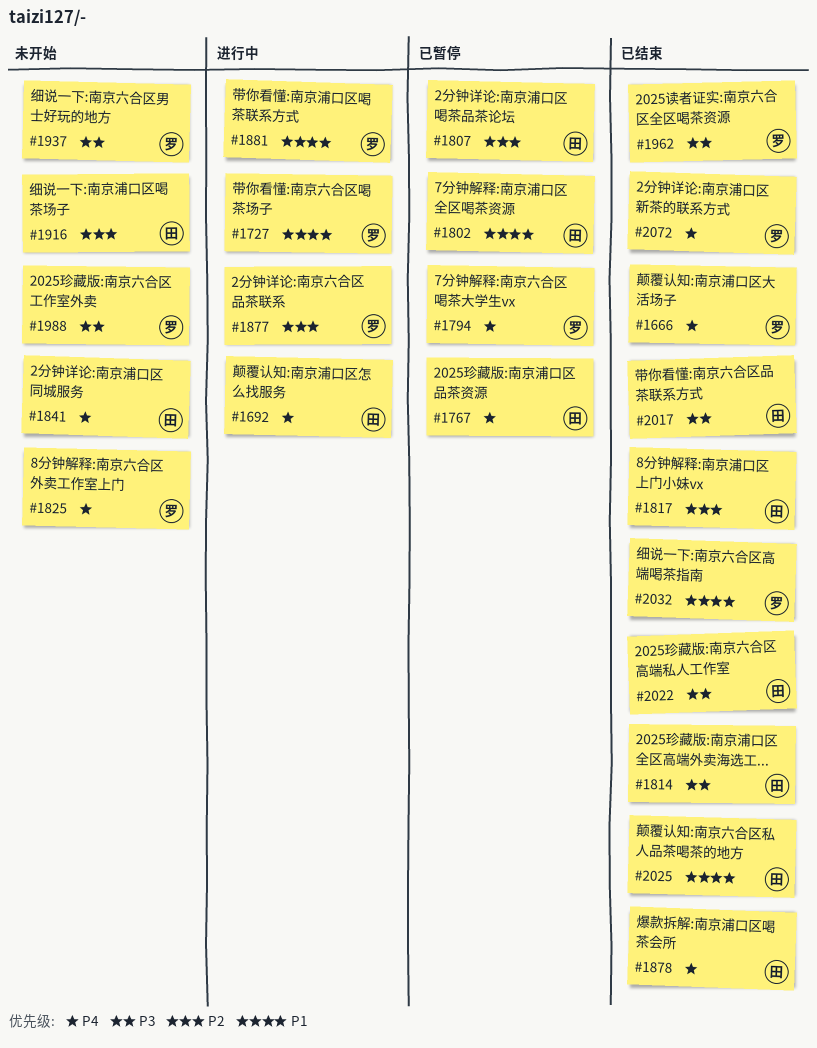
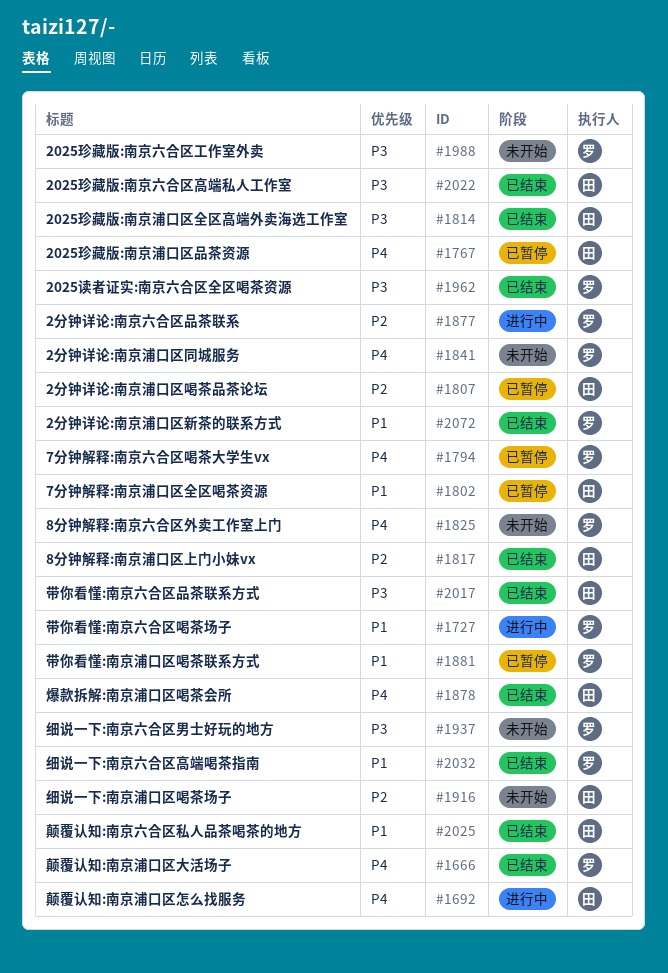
#1841, owner: 田 -> 罗
#1881, status: 进行中 -> 已暂停
#2072, priority: P4 -> P1

